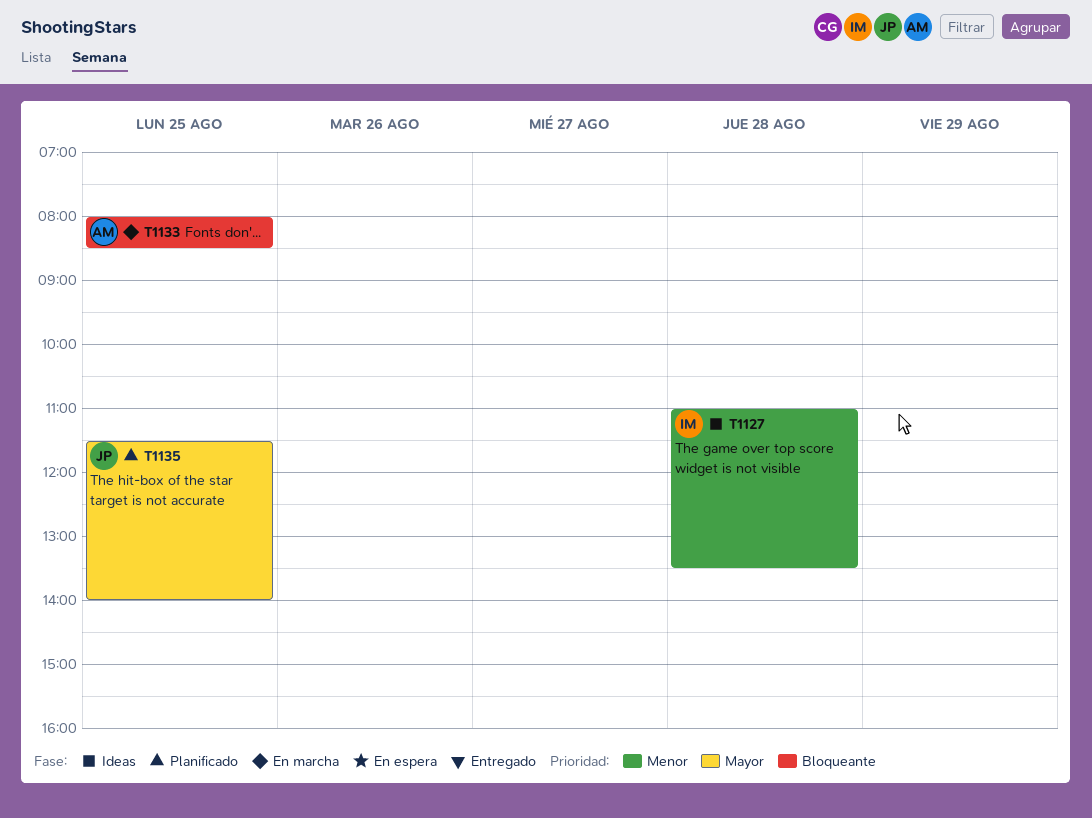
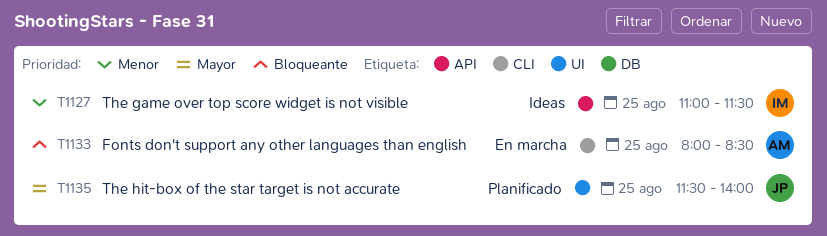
T1127, day: Aug 28 -> Aug 25
T1127, ends: 13:30 -> 11:30

